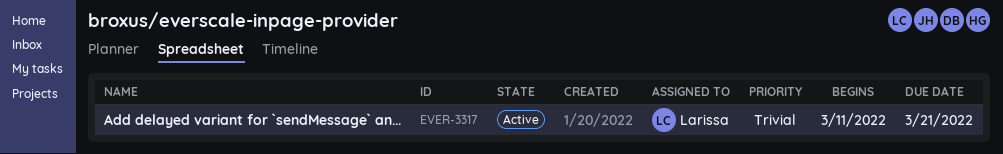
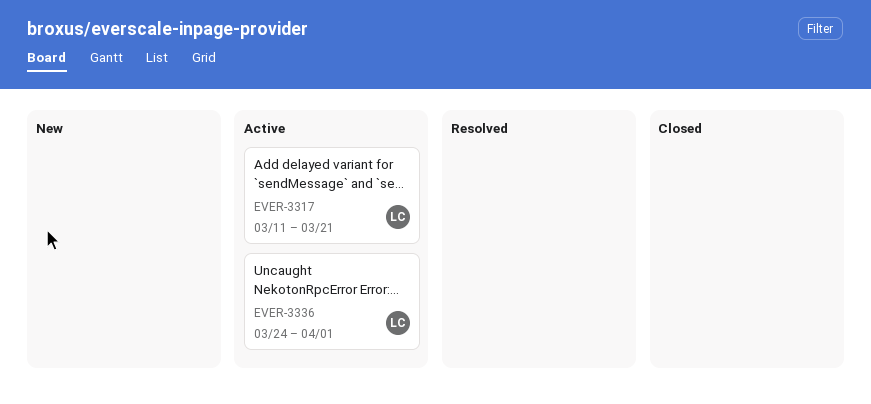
EVER-3336: none -> present

